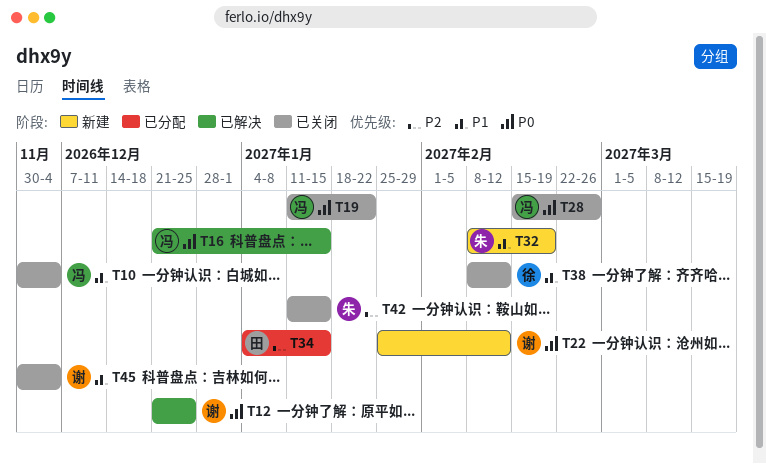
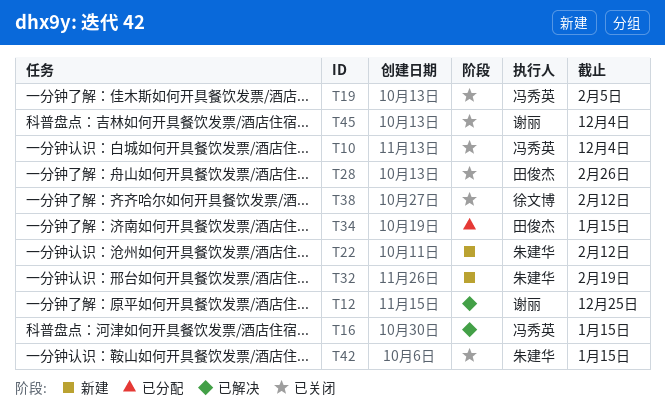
T19, due: Jan 22 -> Feb 5
T22, owner: 谢丽 -> 朱建华
T28, owner: 冯秀英 -> 田俊杰

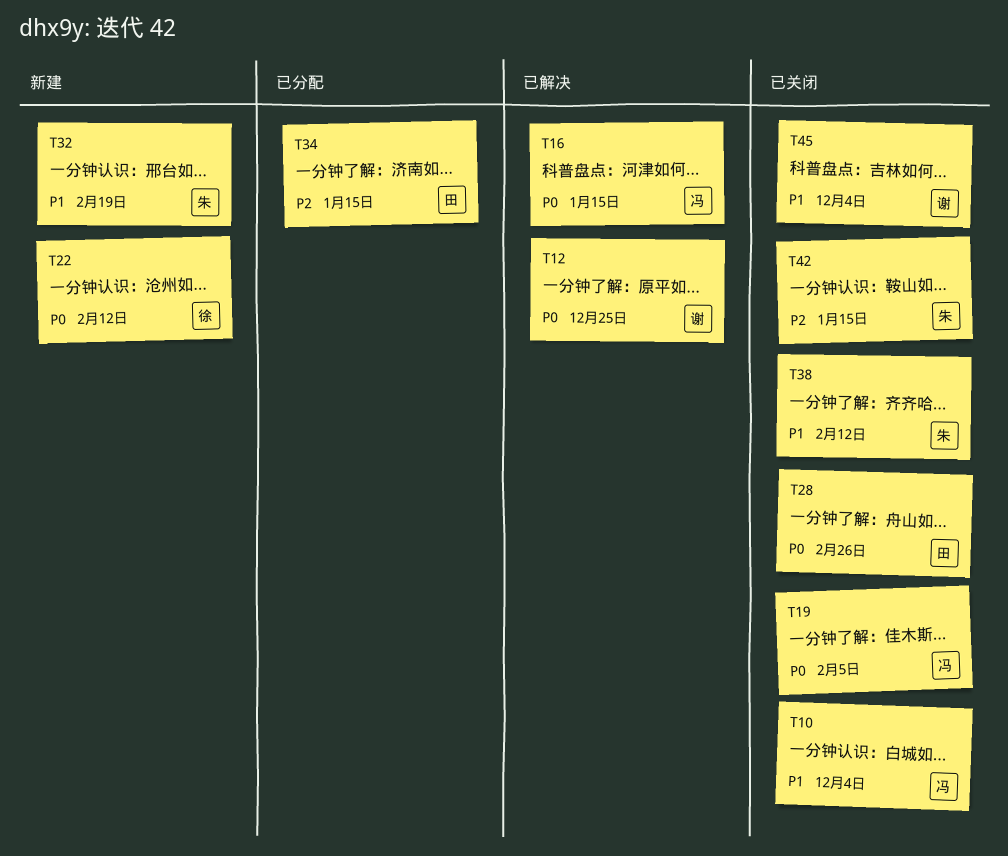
T22, owner: 朱建华 -> 徐文博
T38, owner: 徐文博 -> 朱建华

